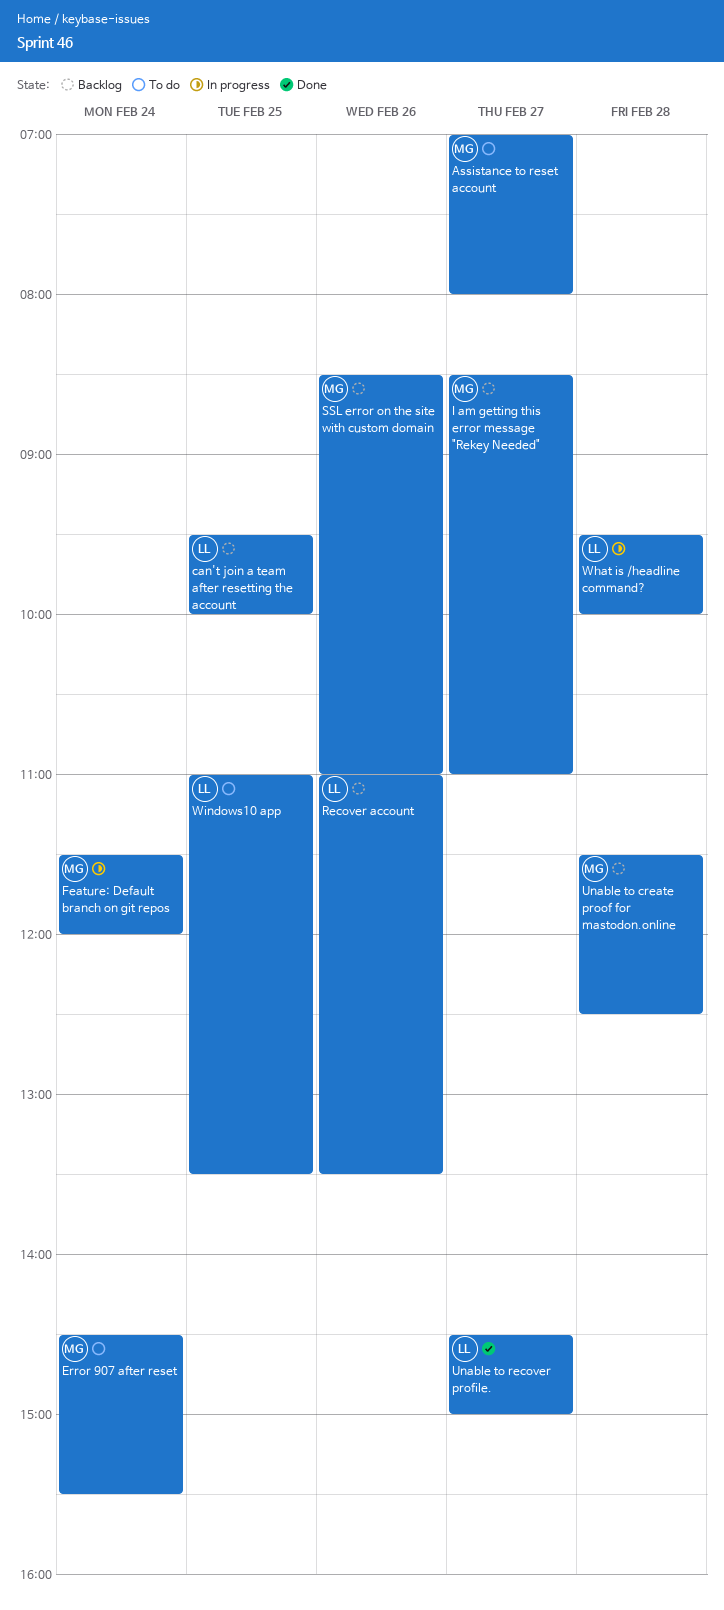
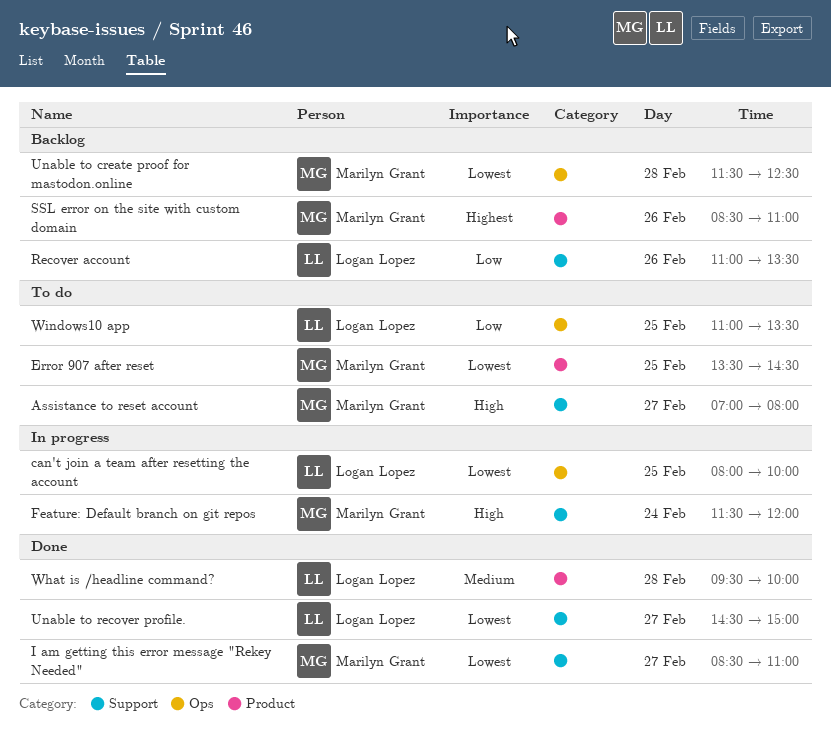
can't join a team after resetting the account, status: Backlog -> In progress
can't join a team after resetting the account, begins: 09:30 -> 08:00
Error 907 after reset, day: Feb 24 -> Feb 25
Error 907 after reset, begins: 14:30 -> 13:30
Error 907 after reset, ends: 15:30 -> 14:30
I am getting this error message "Rekey Needed", status: Backlog -> Done
What is /headline command?, status: In progress -> Done

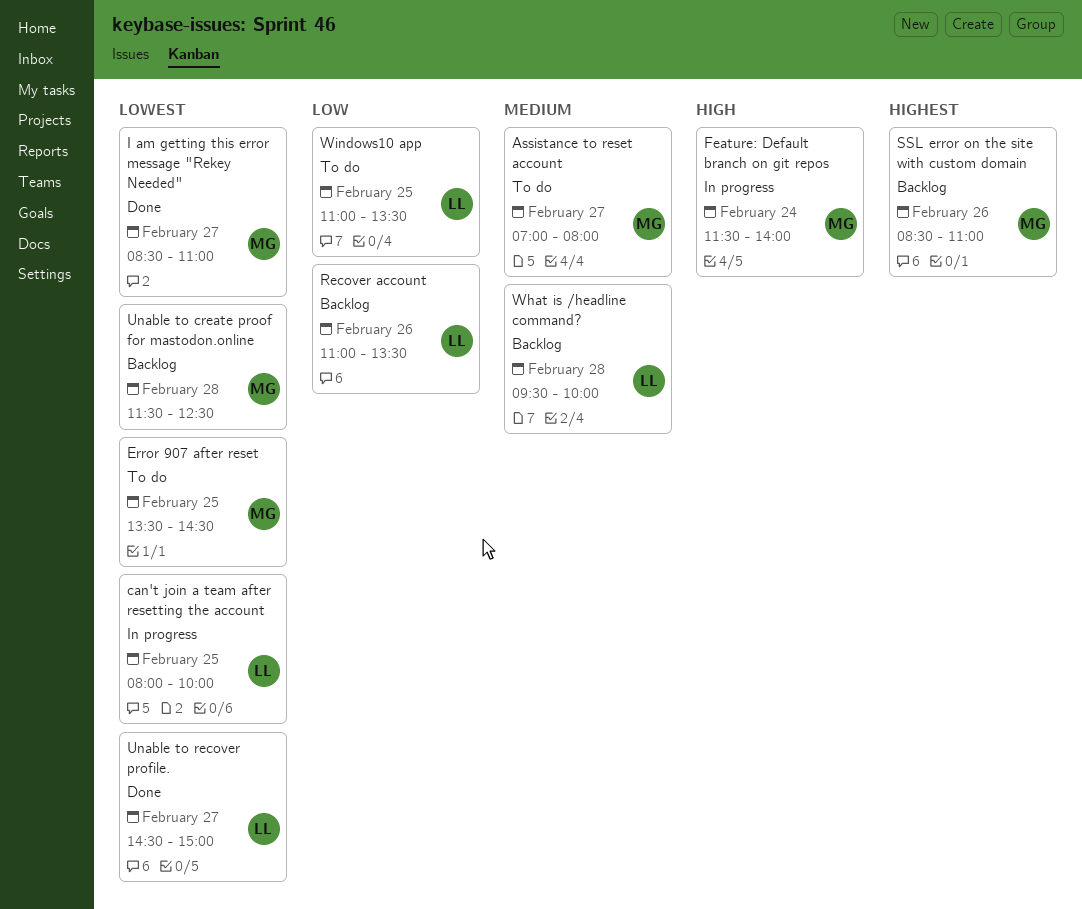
Assistance to reset account, priority: High -> Medium
Feature: Default branch on git repos, ends: 12:00 -> 14:00
What is /headline command?, status: Done -> Backlog

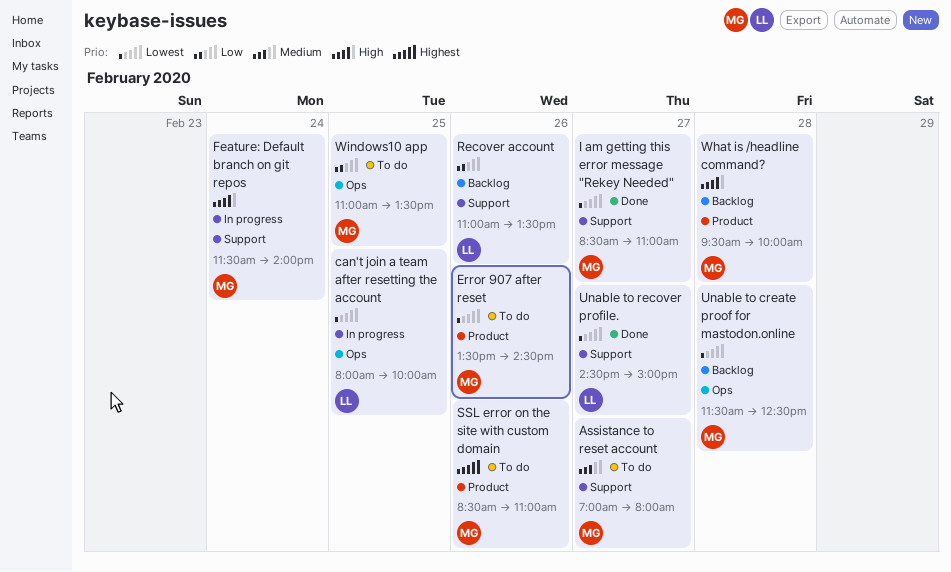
Error 907 after reset, day: Feb 25 -> Feb 26
SSL error on the site with custom domain, status: Backlog -> To do
What is /headline command?, owner: LL -> MG
What is /headline command?, priority: Medium -> High
Windows10 app, owner: LL -> MG

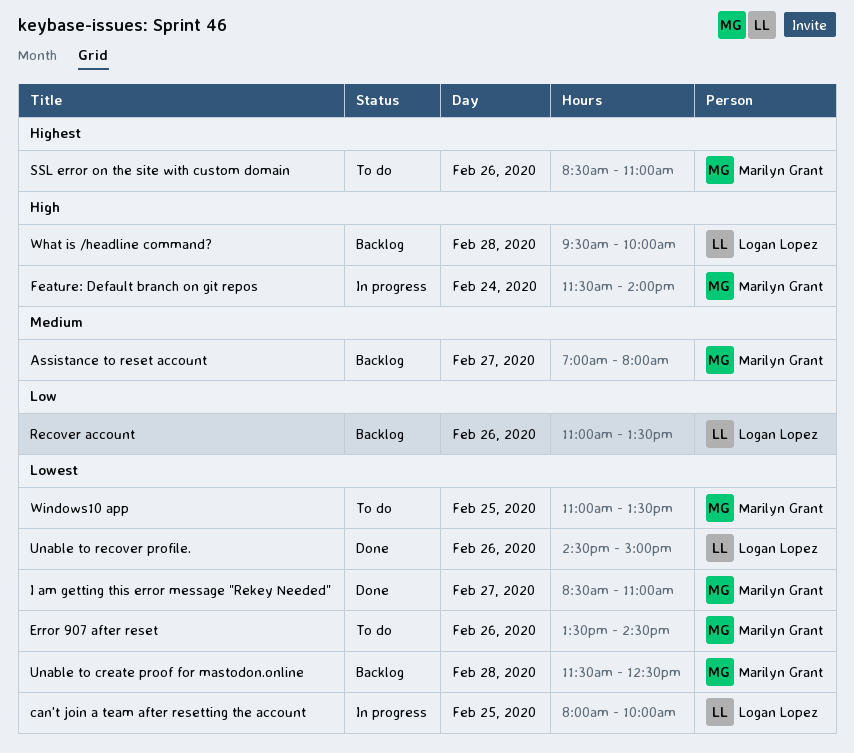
Assistance to reset account, status: To do -> Backlog
Unable to recover profile., day: Feb 27 -> Feb 26
What is /headline command?, owner: Marilyn Grant -> Logan Lopez
Windows10 app, priority: Low -> Lowest

